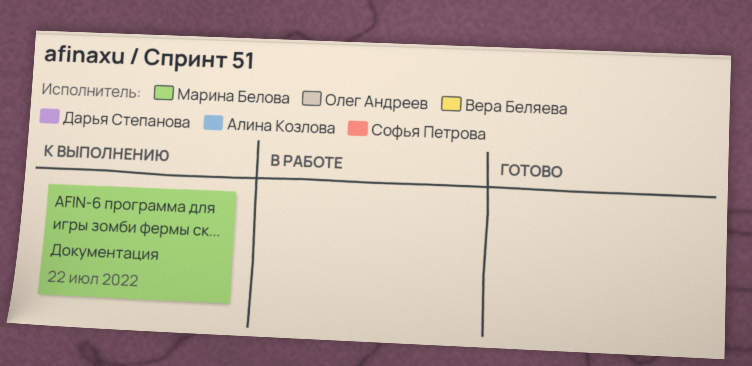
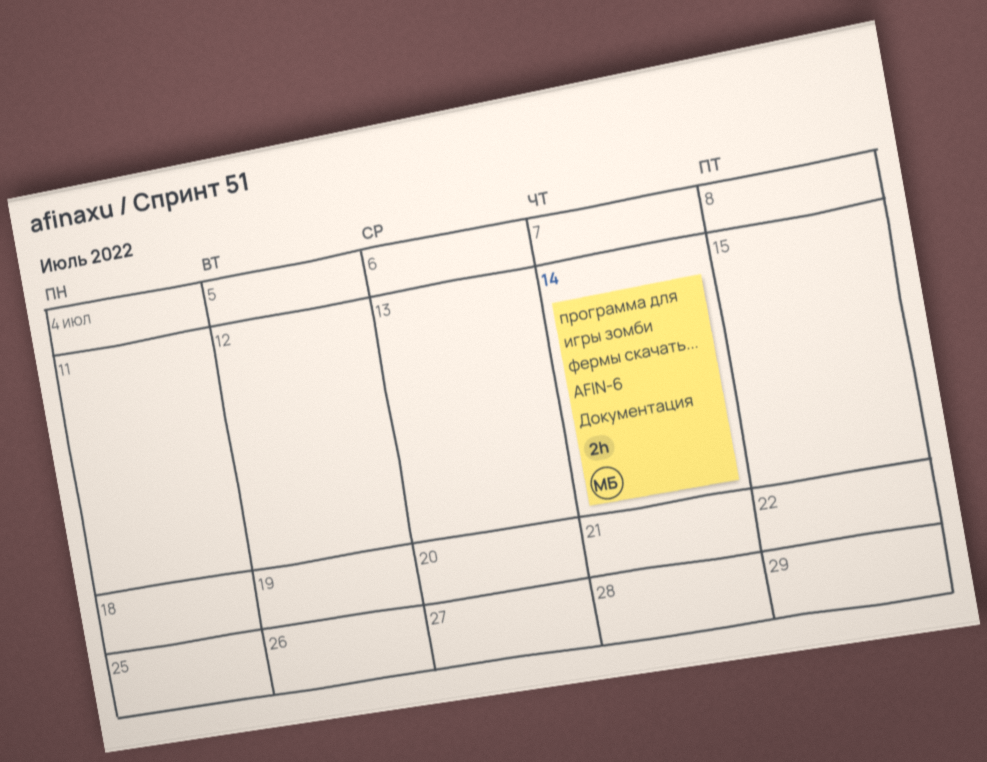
AFIN-6, due: Jul 22 -> Jul 14

